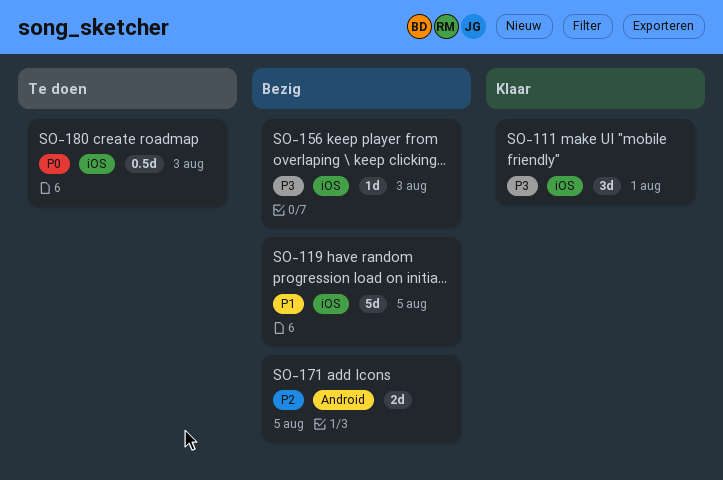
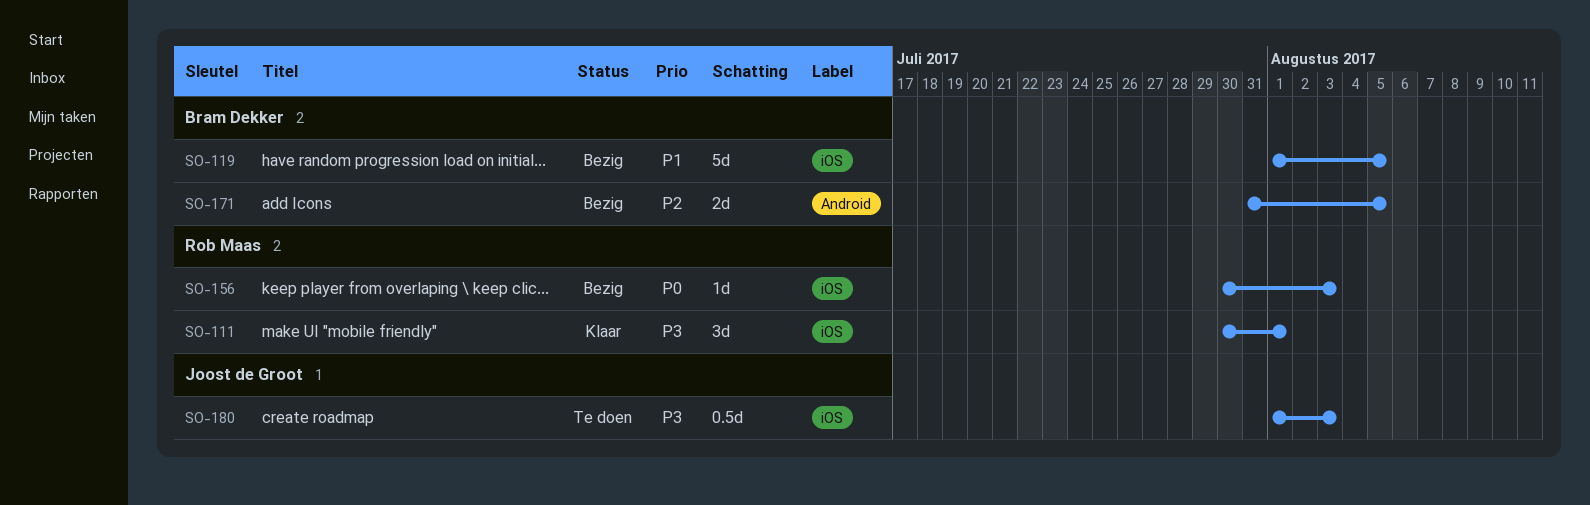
SO-156, priority: P3 -> P0
SO-180, priority: P0 -> P3

